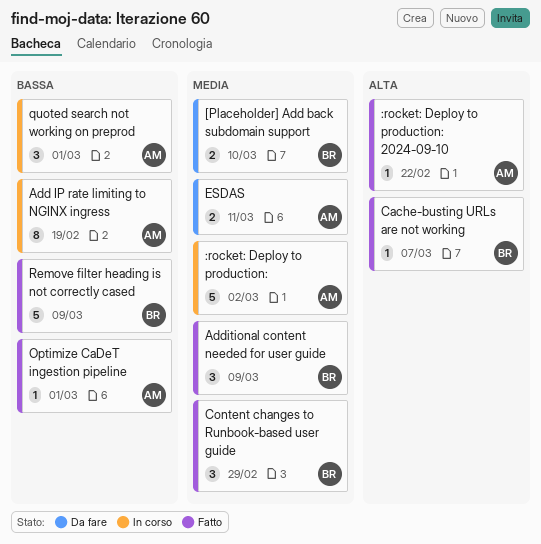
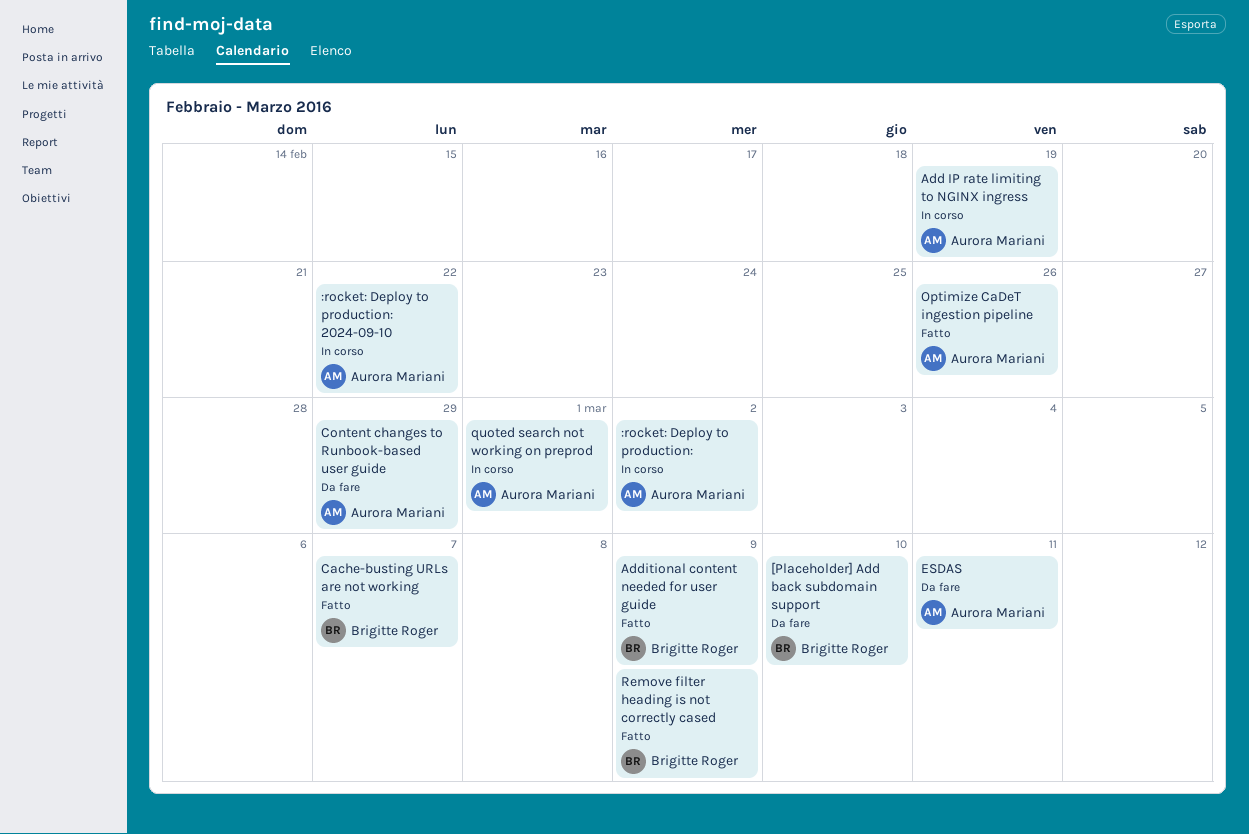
:rocket: Deploy to production: 2024-09-10, status: Fatto -> In corso
Content changes to Runbook-based user guide, status: Fatto -> Da fare
Content changes to Runbook-based user guide, owner: Brigitte Roger -> Aurora Mariani
Optimize CaDeT ingestion pipeline, due: Mar 1 -> Feb 26

